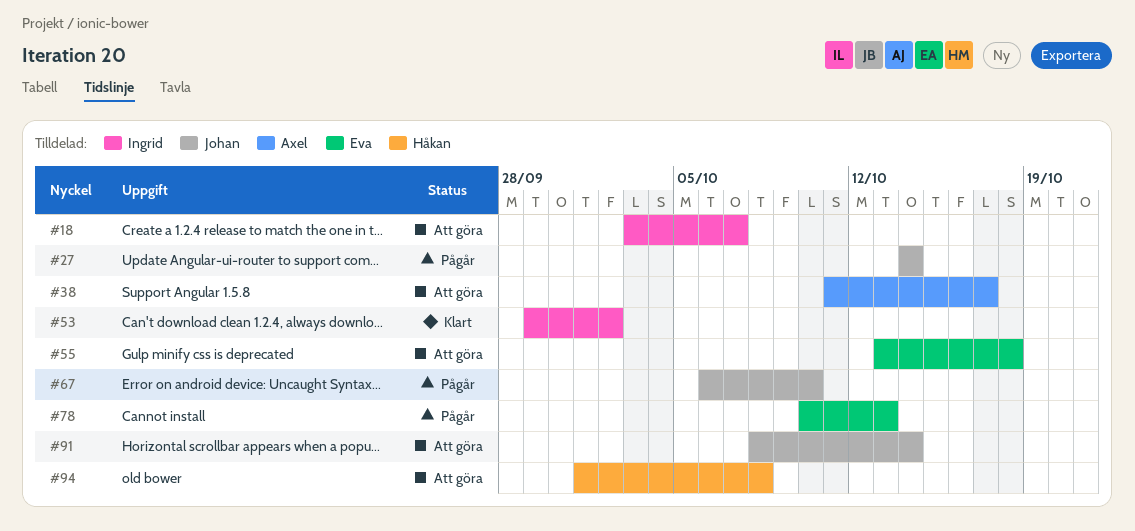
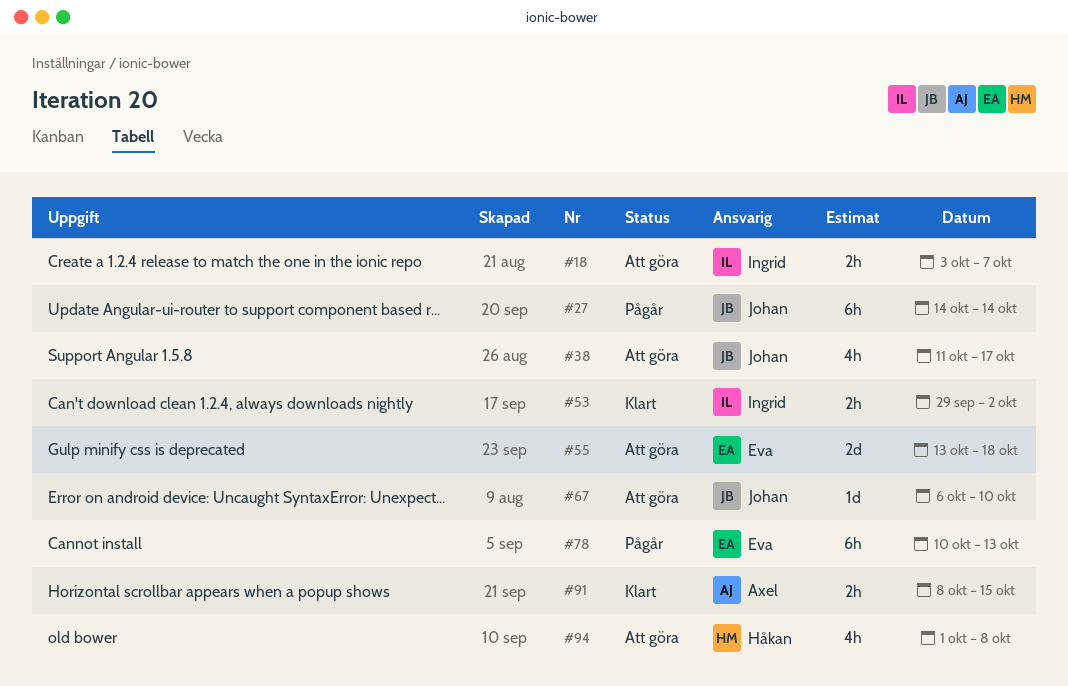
#38, owner: Axel -> Johan
#67, status: Pågår -> Att göra
#91, status: Att göra -> Klart
#91, owner: Johan -> Axel
#91, due: Oct 14 -> Oct 15

